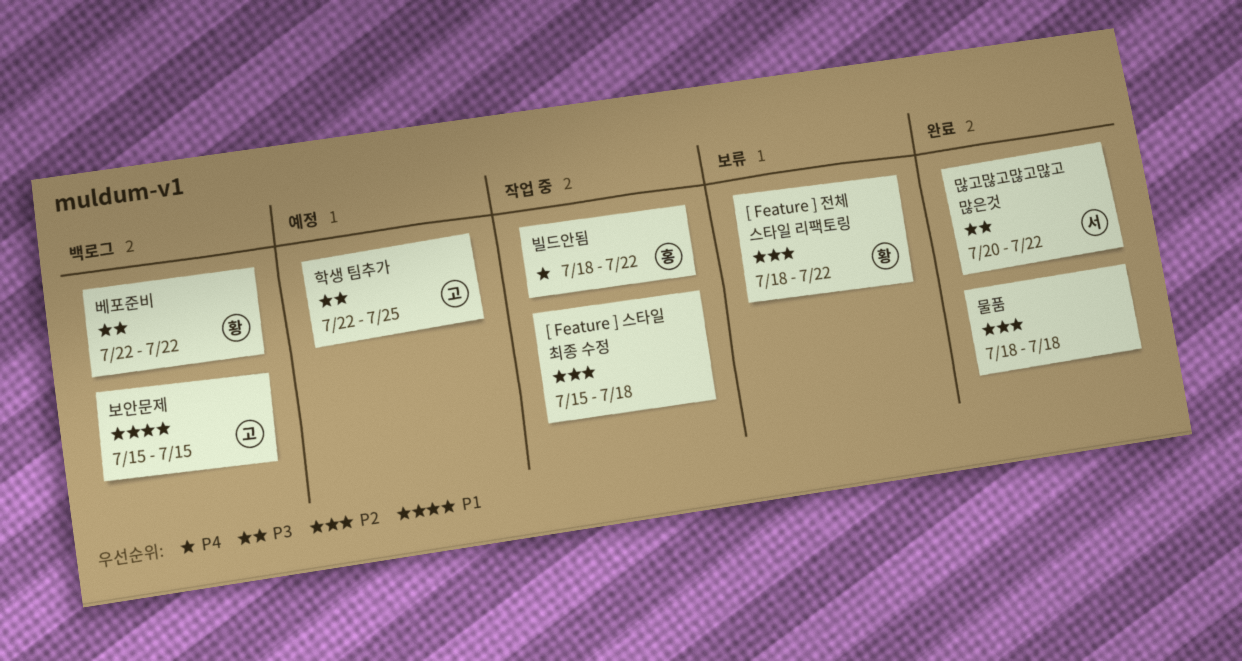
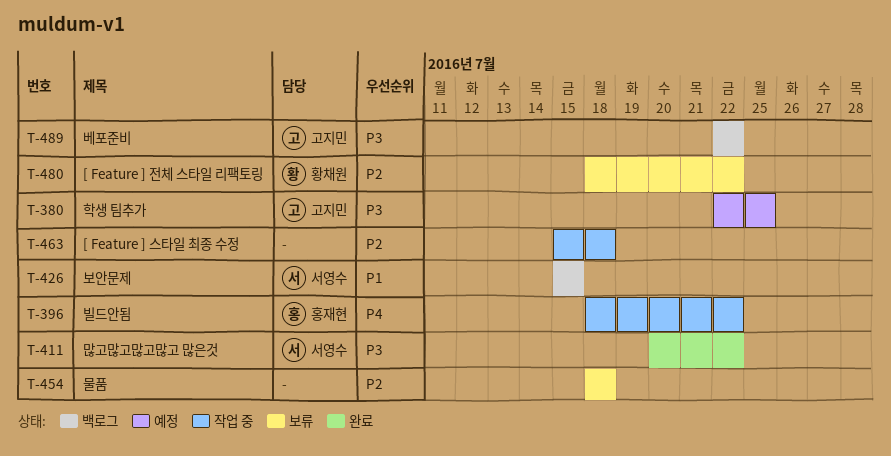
물품, status: 완료 -> 보류
베포준비, owner: 황채원 -> 고지민
보안문제, owner: 고지민 -> 서영수

